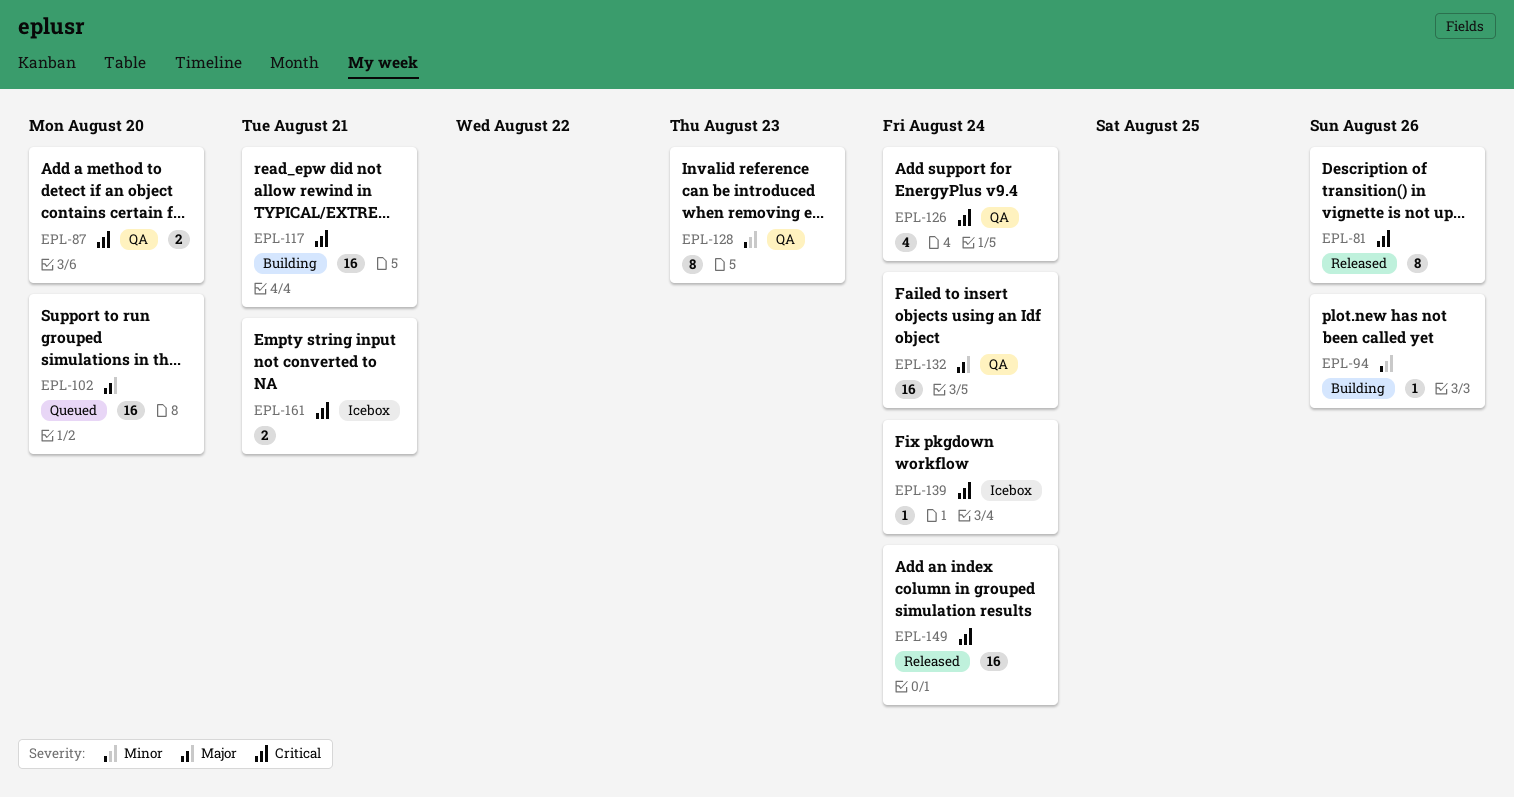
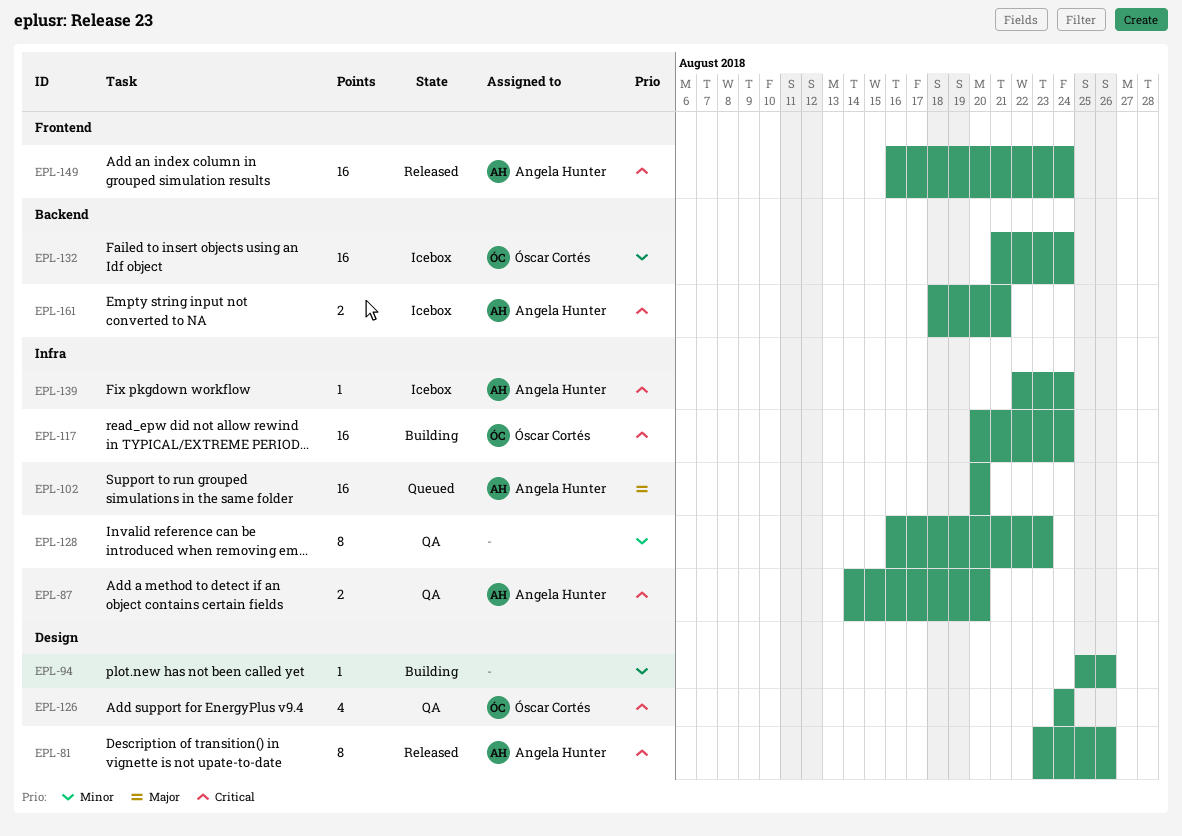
EPL-117, due: Aug 21 -> Aug 24
EPL-132, status: QA -> Icebox
EPL-132, priority: Major -> Minor

